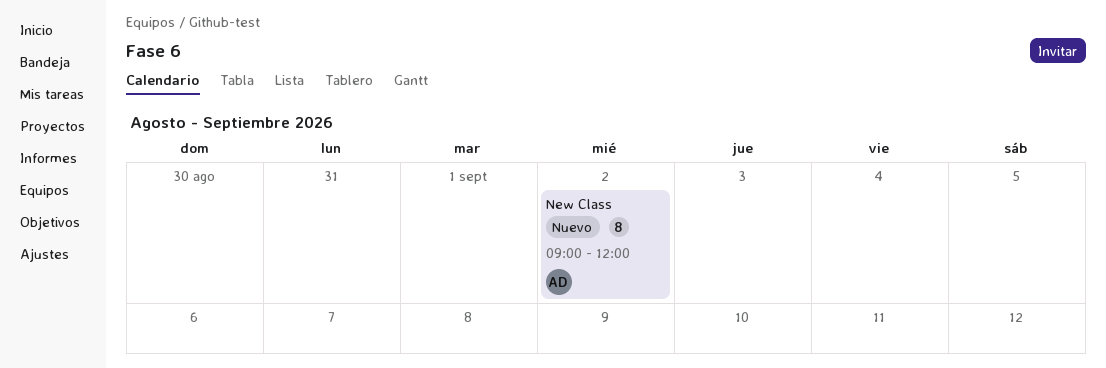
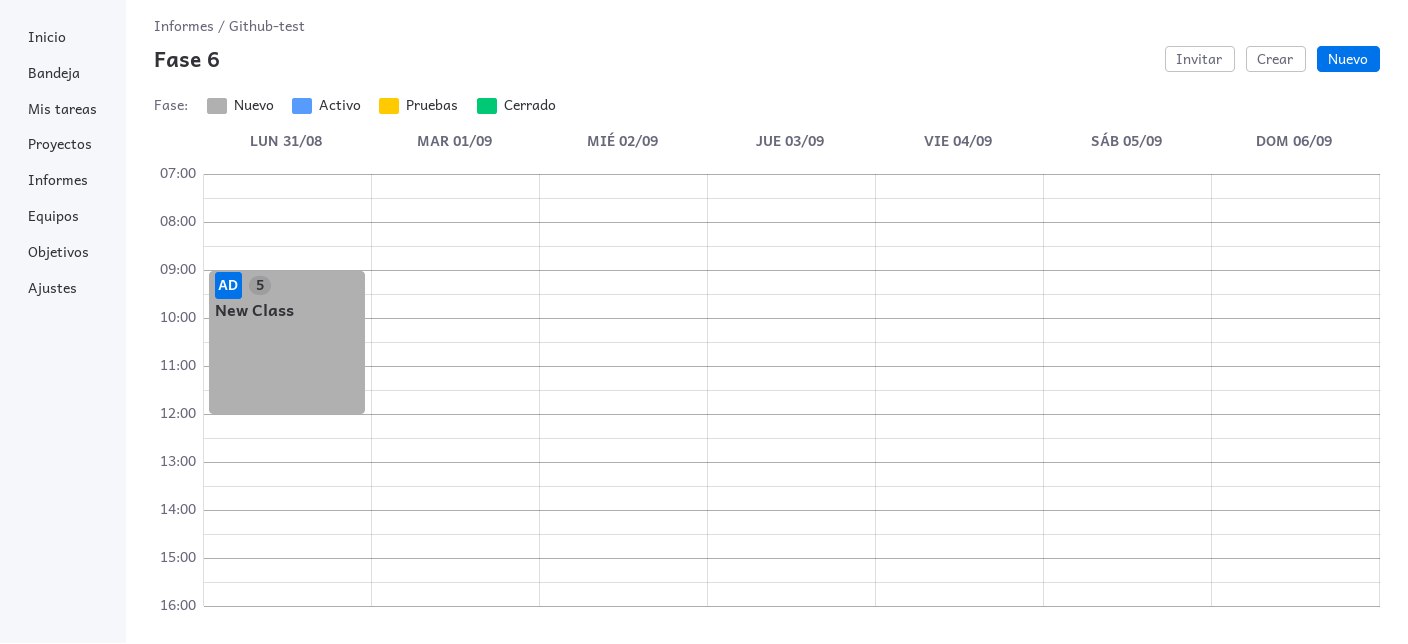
New Class, estimate: 8 -> 5
New Class, day: Sep 2 -> Aug 31

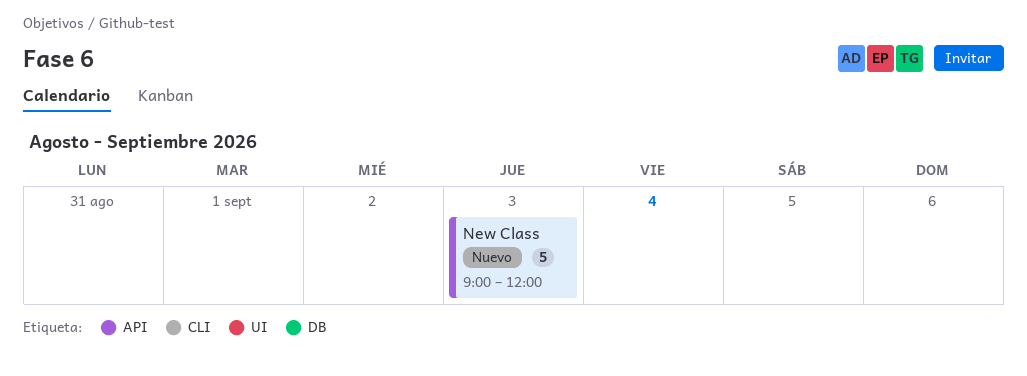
New Class, day: Aug 31 -> Sep 3

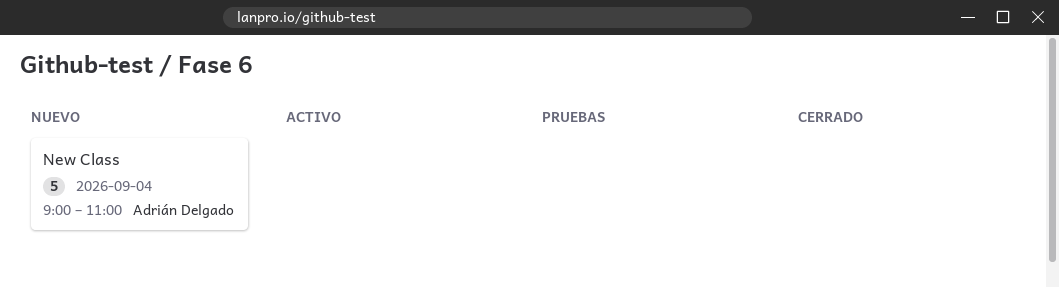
New Class, day: Sep 3 -> Sep 4
New Class, ends: 12:00 -> 11:00

